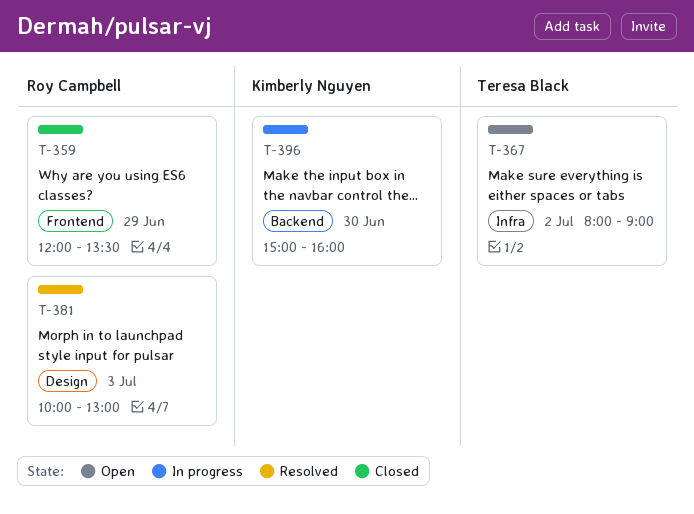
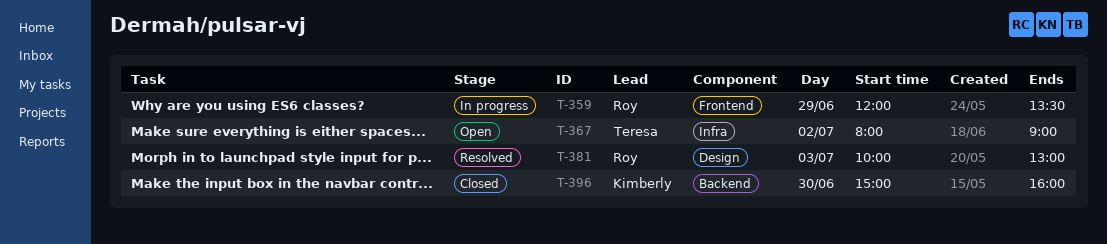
T-359, status: Closed -> In progress
T-396, status: In progress -> Closed

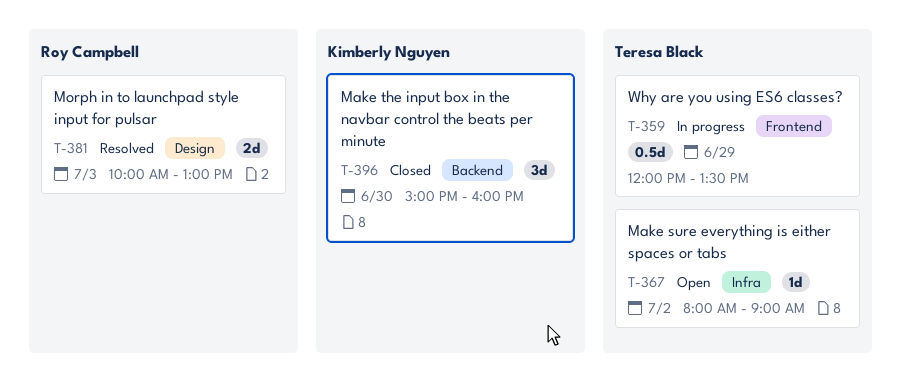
T-359, owner: Roy Campbell -> Teresa Black

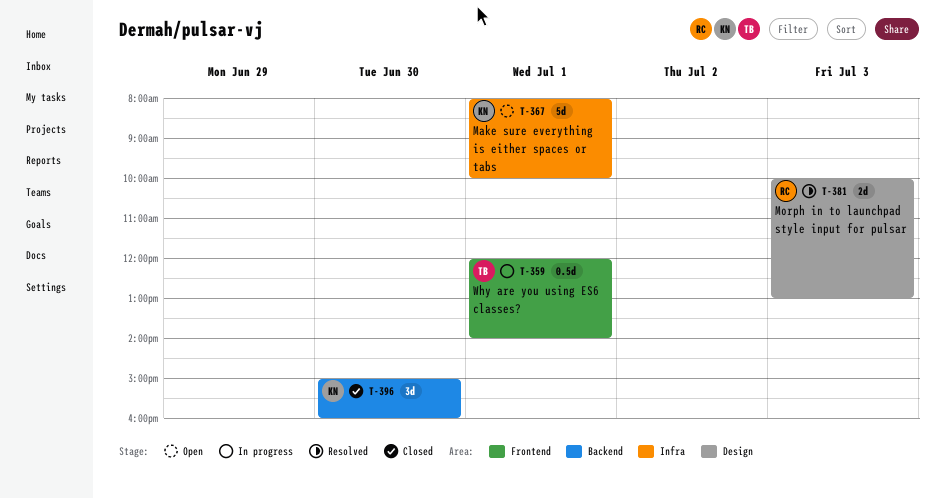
T-359, day: Jun 29 -> Jul 1
T-359, ends: 13:30 -> 14:00
T-367, owner: Teresa Black -> Kimberly Nguyen
T-367, estimate: 1d -> 5d
T-367, day: Jul 2 -> Jul 1
T-367, ends: 09:00 -> 10:00

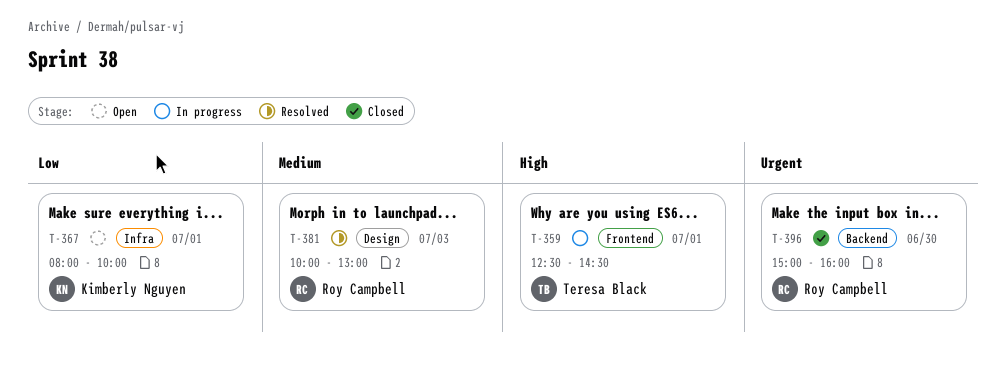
T-359, begins: 12:00 -> 12:30
T-359, ends: 14:00 -> 14:30
T-396, owner: Kimberly Nguyen -> Roy Campbell

